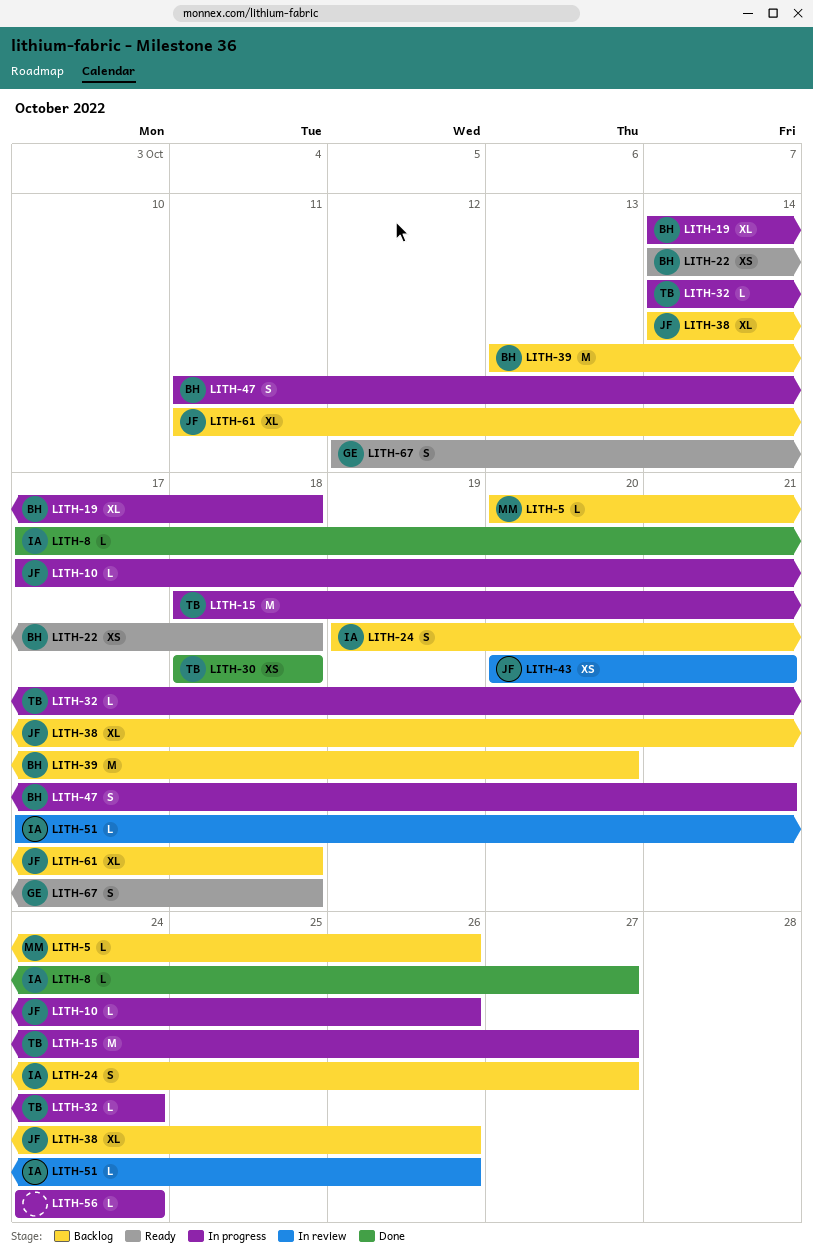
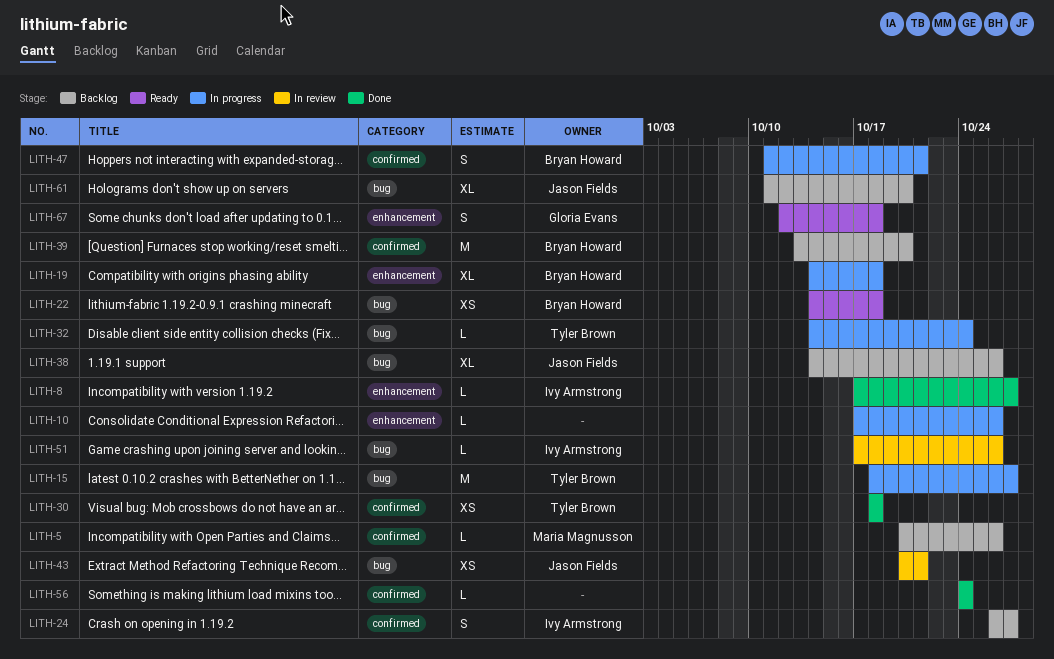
LITH-10, owner: Jason Fields -> none
LITH-24, start: Oct 19 -> Oct 26
LITH-56, status: In progress -> Done
LITH-61, due: Oct 18 -> Oct 20

